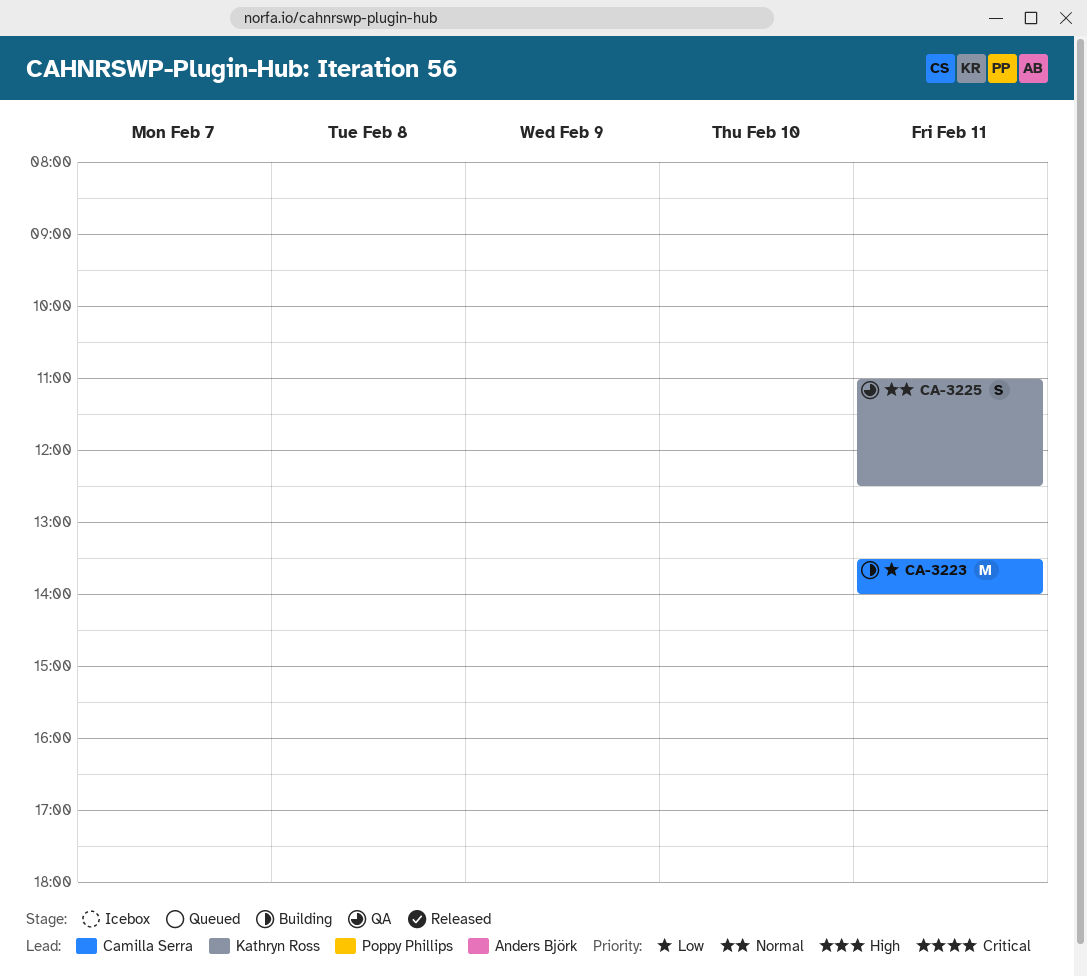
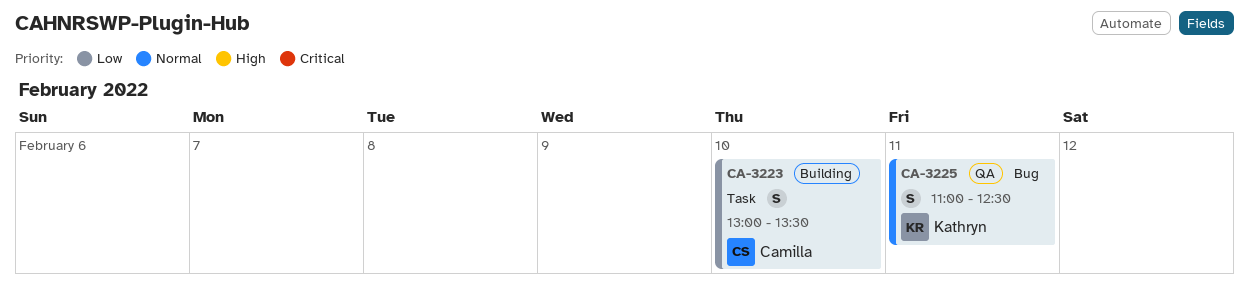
CA-3223, estimate: M -> S
CA-3223, day: Feb 11 -> Feb 10
CA-3223, begins: 13:30 -> 13:00
CA-3223, ends: 14:00 -> 13:30

